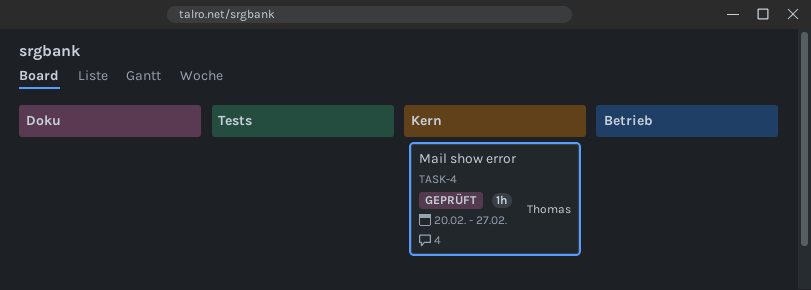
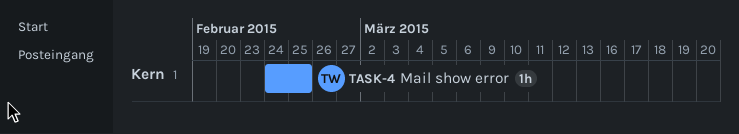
TASK-4, start: Feb 20 -> Feb 24
TASK-4, due: Feb 27 -> Feb 25

